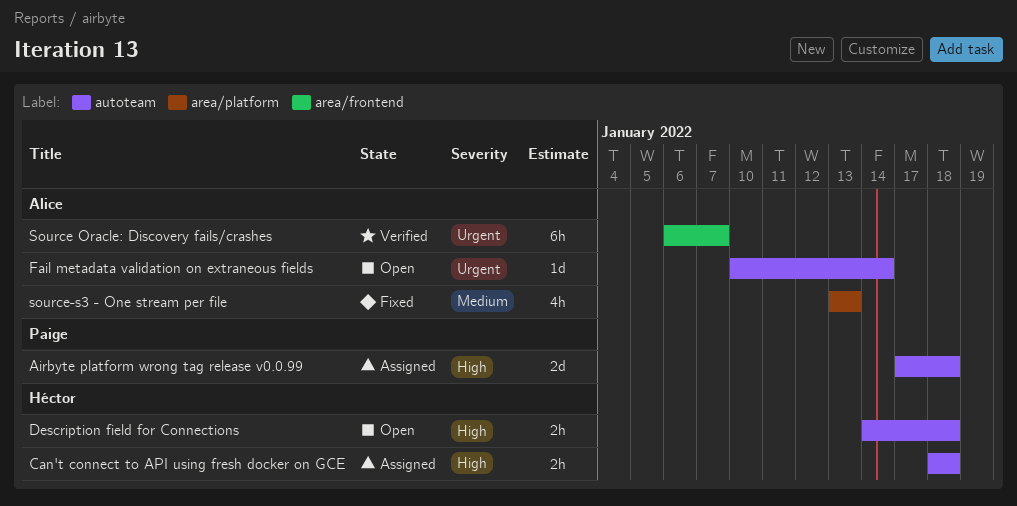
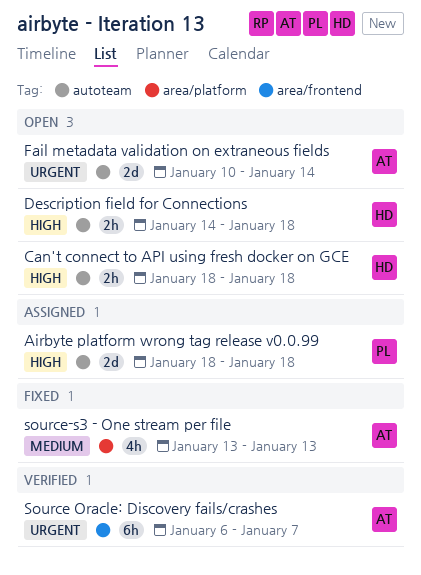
Airbyte platform wrong tag release v0.0.99, start: Jan 17 -> Jan 18
Can't connect to API using fresh docker on GCE, status: Assigned -> Open
Fail metadata validation on extraneous fields, estimate: 1d -> 2d

